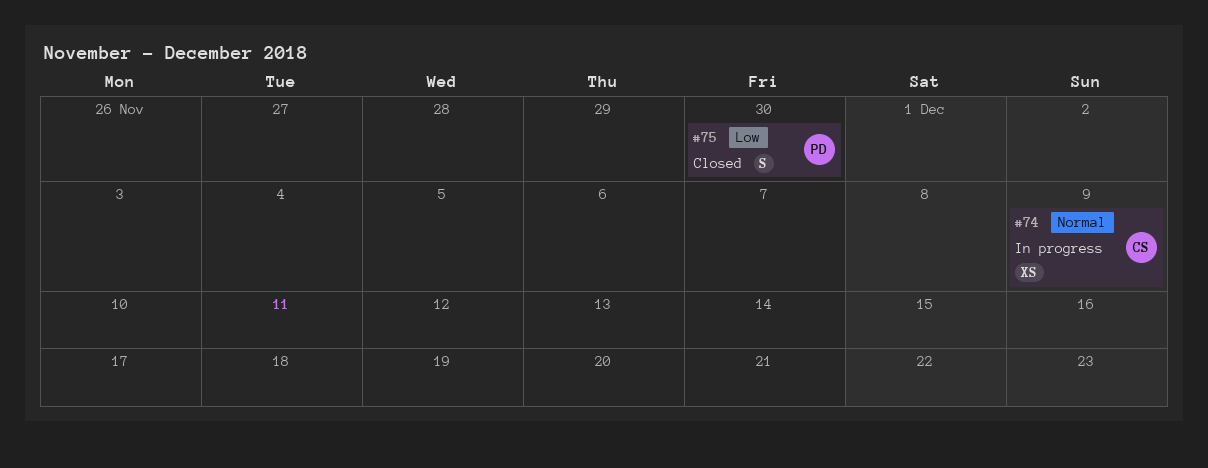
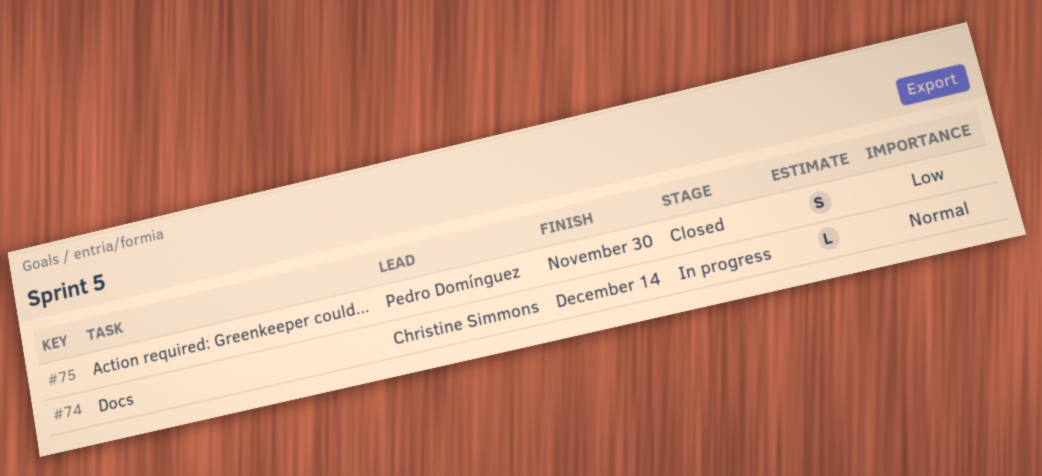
#74, estimate: XS -> L
#74, due: Dec 9 -> Dec 14

